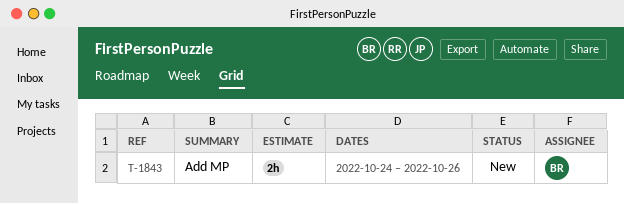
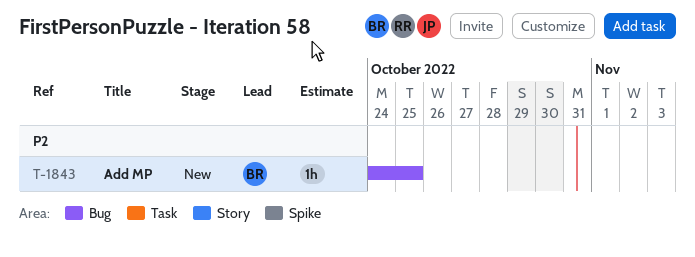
T-1843, estimate: 2h -> 1h
T-1843, due: Oct 26 -> Oct 25

